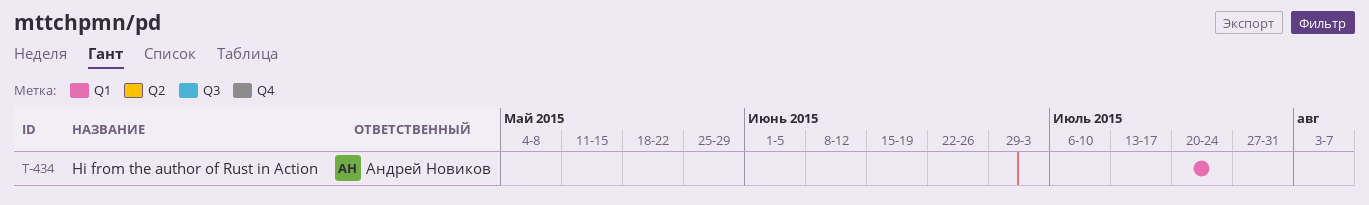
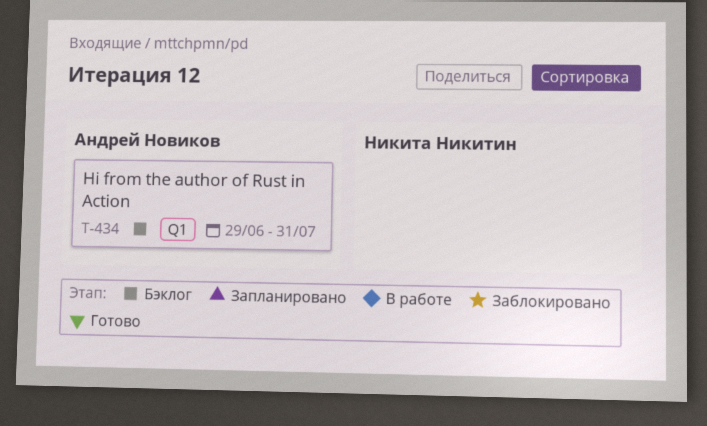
T-434, start: Jul 20 -> Jun 29
T-434, due: Jul 24 -> Jul 31

